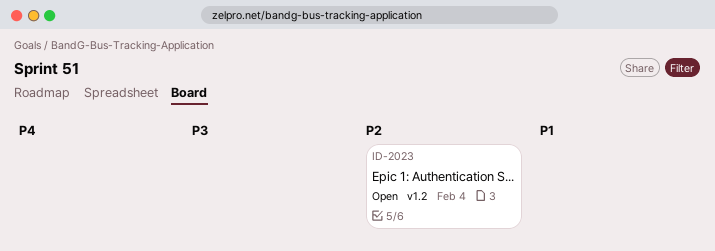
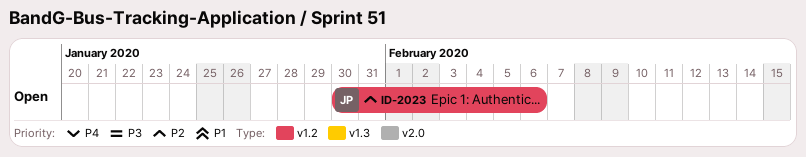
ID-2023, due: Feb 4 -> Feb 6

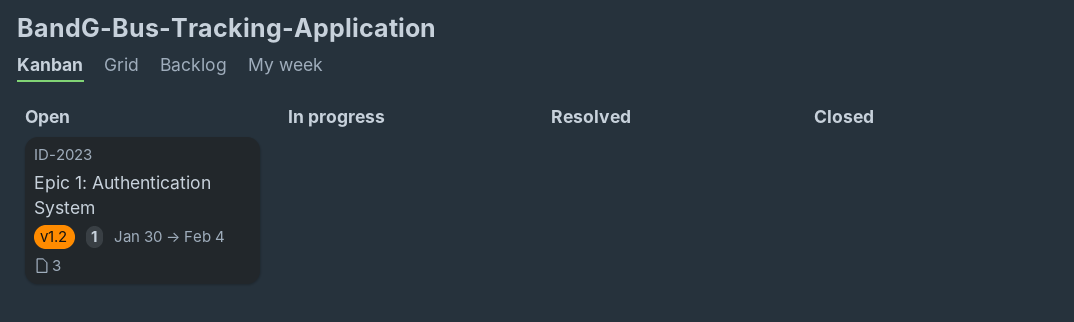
ID-2023, due: Feb 6 -> Feb 4

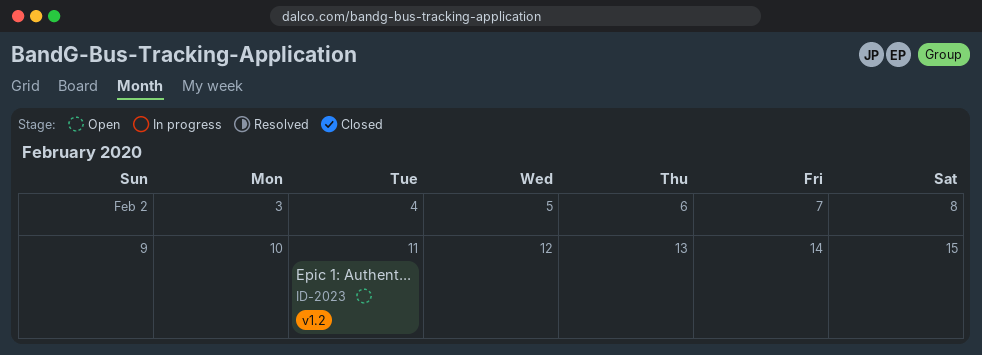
ID-2023, due: Feb 4 -> Feb 11

